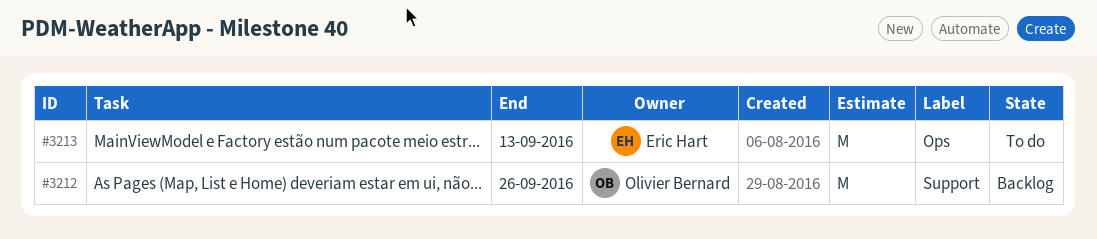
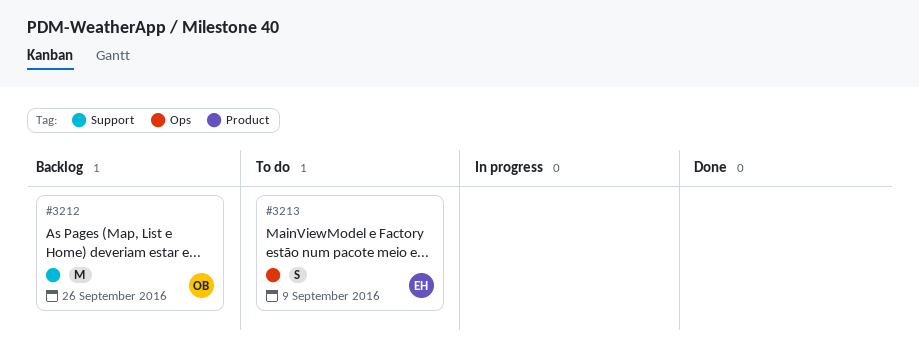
#3213, estimate: M -> S
#3213, due: Sep 13 -> Sep 9

